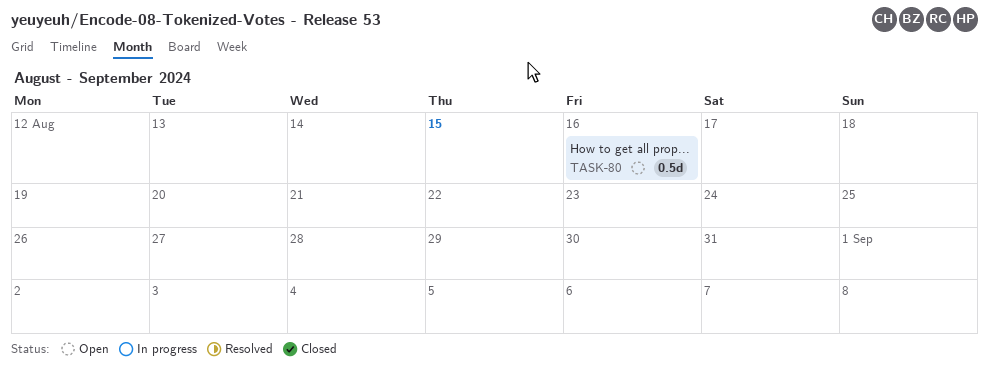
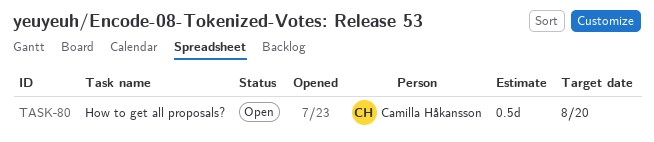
TASK-80, due: Aug 16 -> Aug 20

